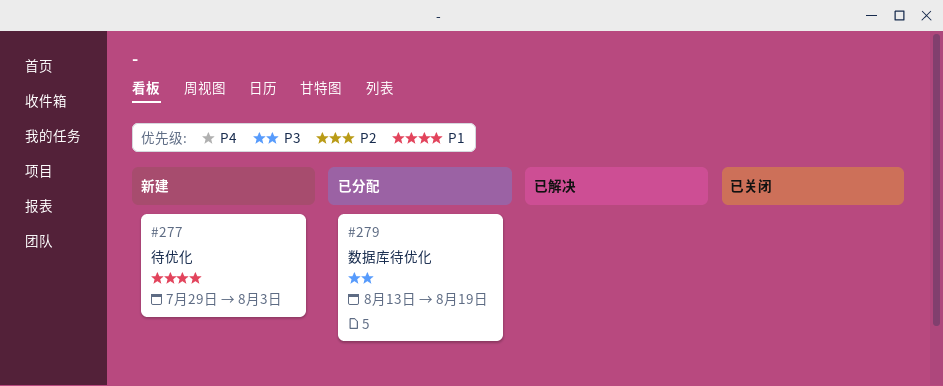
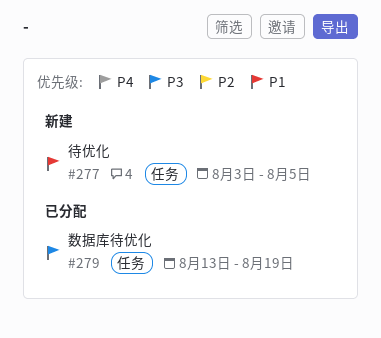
#277, start: Jul 29 -> Aug 3
#277, due: Aug 3 -> Aug 5

